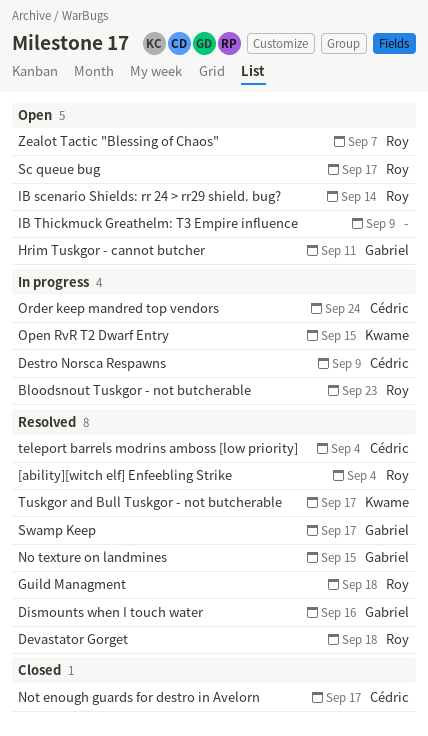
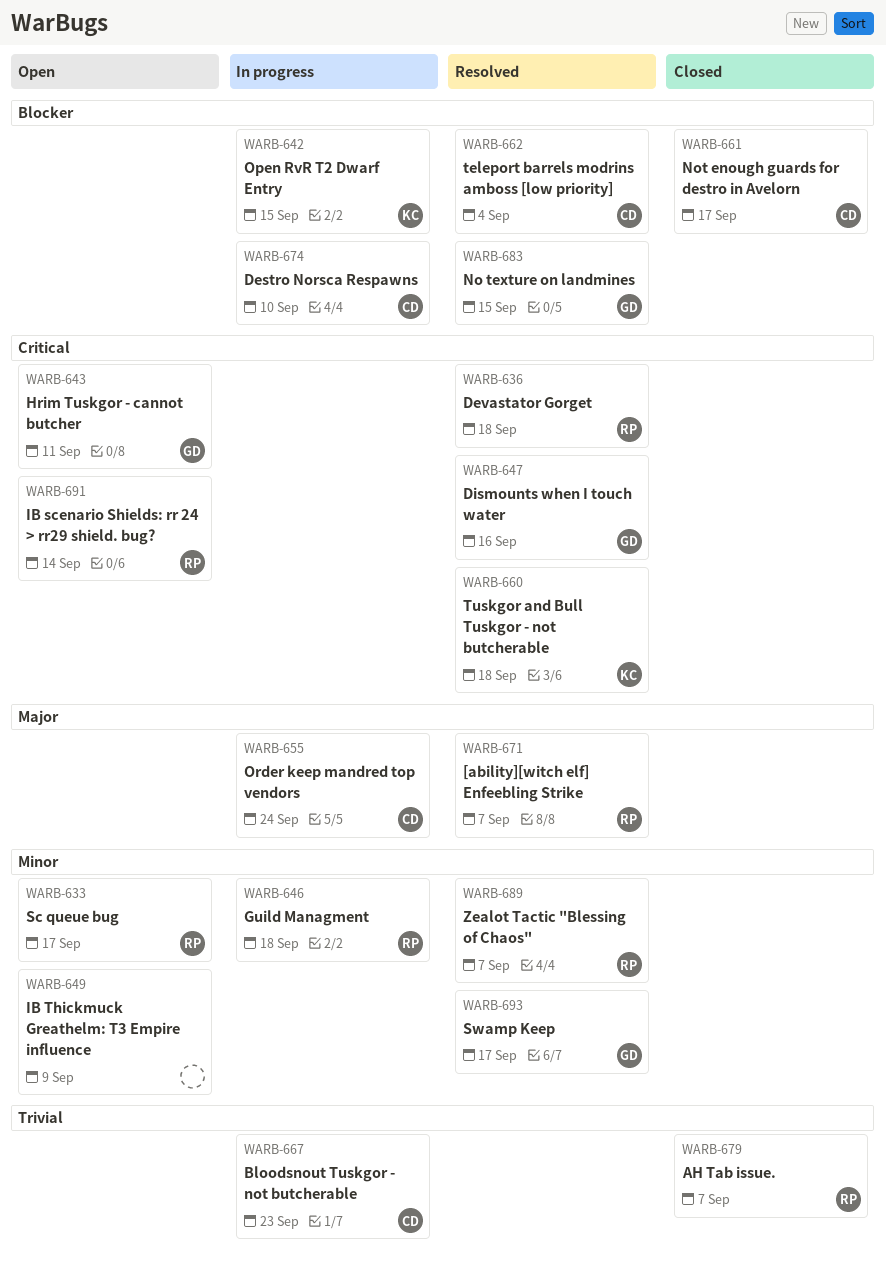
[ability][witch elf] Enfeebling Strike, due: Sep 4 -> Sep 7
AH Tab issue.: none -> present
Bloodsnout Tuskgor - not butcherable, owner: Roy -> Cédric
Destro Norsca Respawns, due: Sep 9 -> Sep 10
Guild Managment, status: Resolved -> In progress
Tuskgor and Bull Tuskgor - not butcherable, due: Sep 17 -> Sep 18
Zealot Tactic "Blessing of Chaos", status: Open -> Resolved

